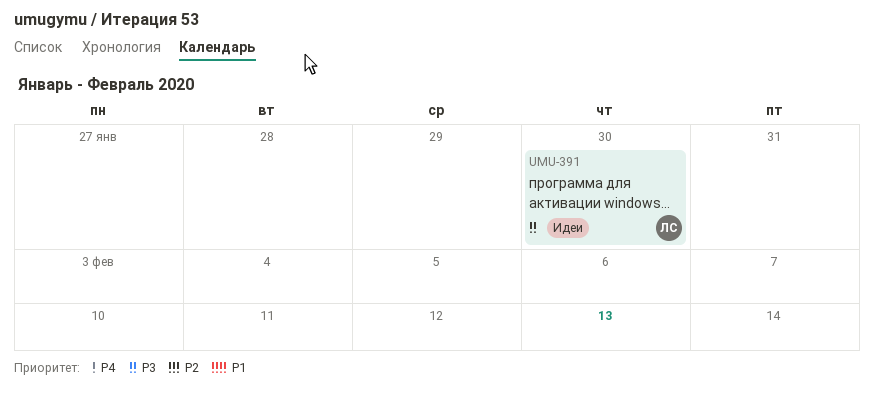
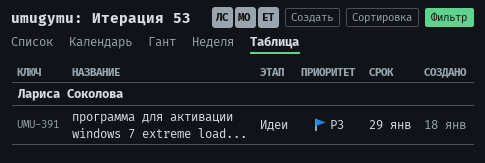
UMU-391, due: Jan 30 -> Jan 29

